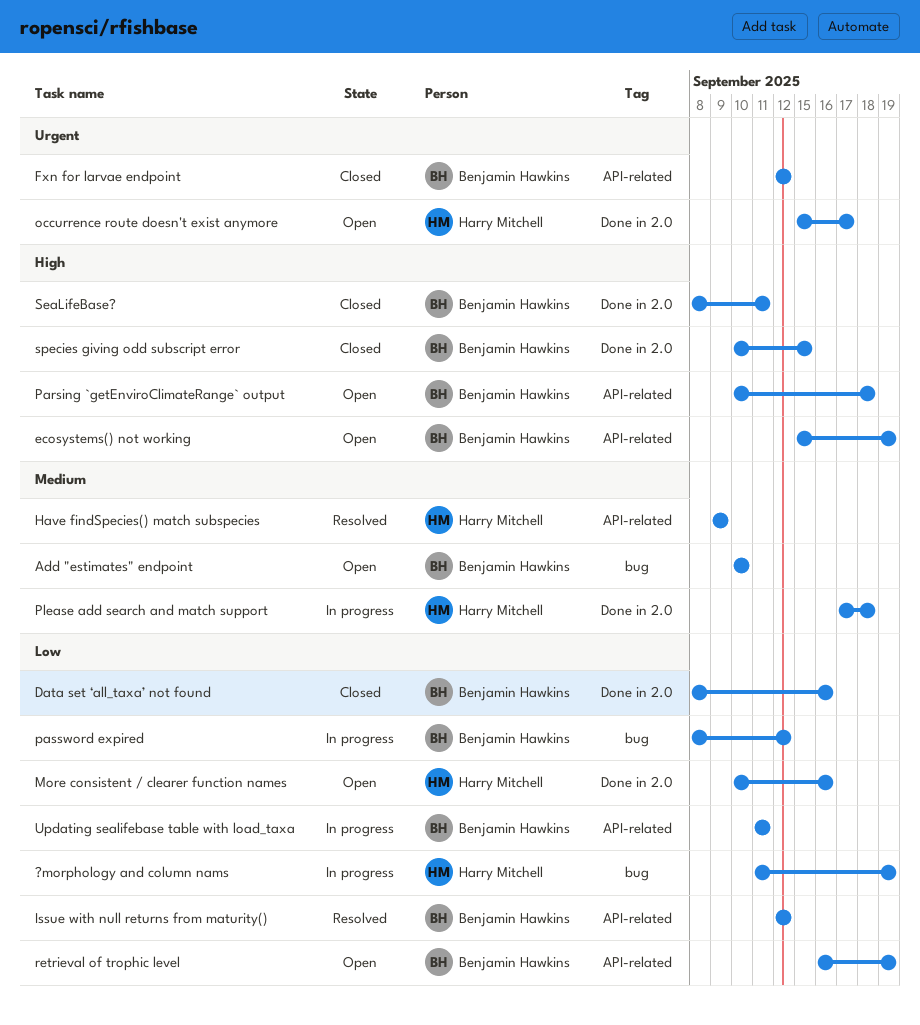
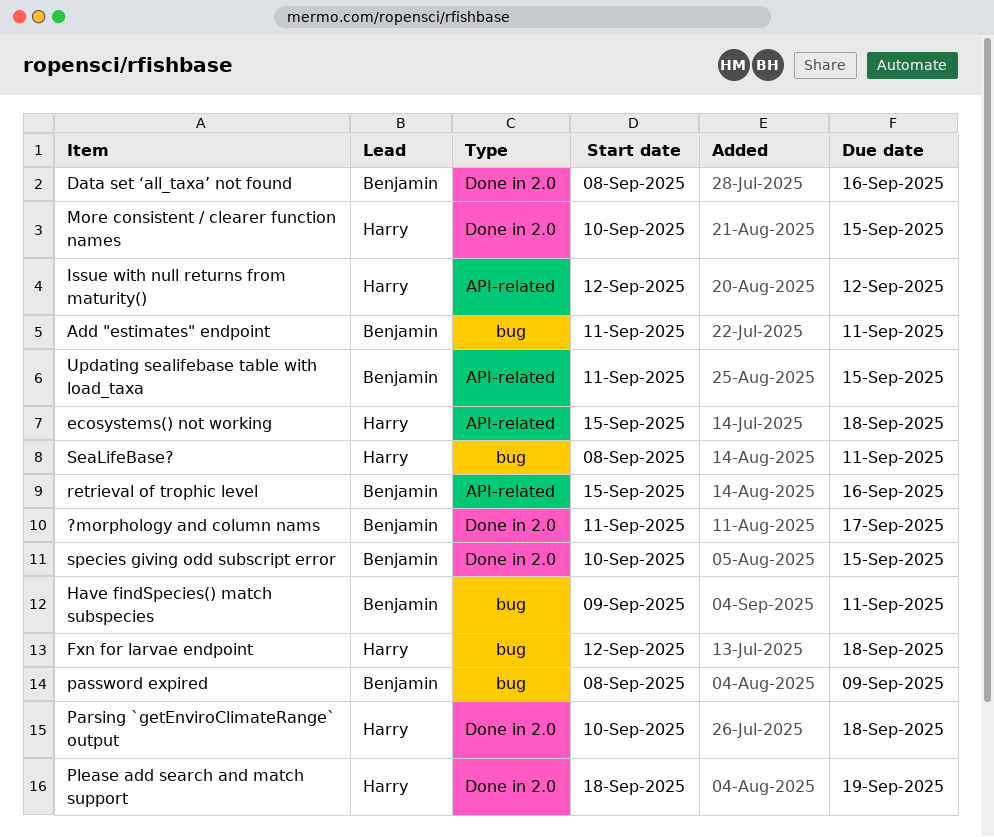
?morphology and column nams, owner: Harry Mitchell -> Benjamin Hawkins
?morphology and column nams, label: bug -> Done in 2.0
?morphology and column nams, due: Sep 19 -> Sep 17
Add "estimates" endpoint, start: Sep 10 -> Sep 11
Add "estimates" endpoint, due: Sep 10 -> Sep 11
ecosystems() not working, owner: Benjamin Hawkins -> Harry Mitchell
ecosystems() not working, due: Sep 19 -> Sep 18
Fxn for larvae endpoint, owner: Benjamin Hawkins -> Harry Mitchell
Fxn for larvae endpoint, label: API-related -> bug
Fxn for larvae endpoint, due: Sep 12 -> Sep 18
Have findSpecies() match subspecies, owner: Harry Mitchell -> Benjamin Hawkins
Have findSpecies() match subspecies, label: API-related -> bug
Have findSpecies() match subspecies, due: Sep 9 -> Sep 11
Issue with null returns from maturity(), owner: Benjamin Hawkins -> Harry Mitchell
More consistent / clearer function names, due: Sep 16 -> Sep 15
occurrence route doesn't exist anymore: present -> none
Parsing `getEnviroClimateRange` output, owner: Benjamin Hawkins -> Harry Mitchell
Parsing `getEnviroClimateRange` output, label: API-related -> Done in 2.0
password expired, due: Sep 12 -> Sep 9
Please add search and match support, start: Sep 17 -> Sep 18
Please add search and match support, due: Sep 18 -> Sep 19
retrieval of trophic level, start: Sep 16 -> Sep 15
retrieval of trophic level, due: Sep 19 -> Sep 16
SeaLifeBase?, owner: Benjamin Hawkins -> Harry Mitchell
SeaLifeBase?, label: Done in 2.0 -> bug
Updating sealifebase table with load_taxa, due: Sep 11 -> Sep 15

